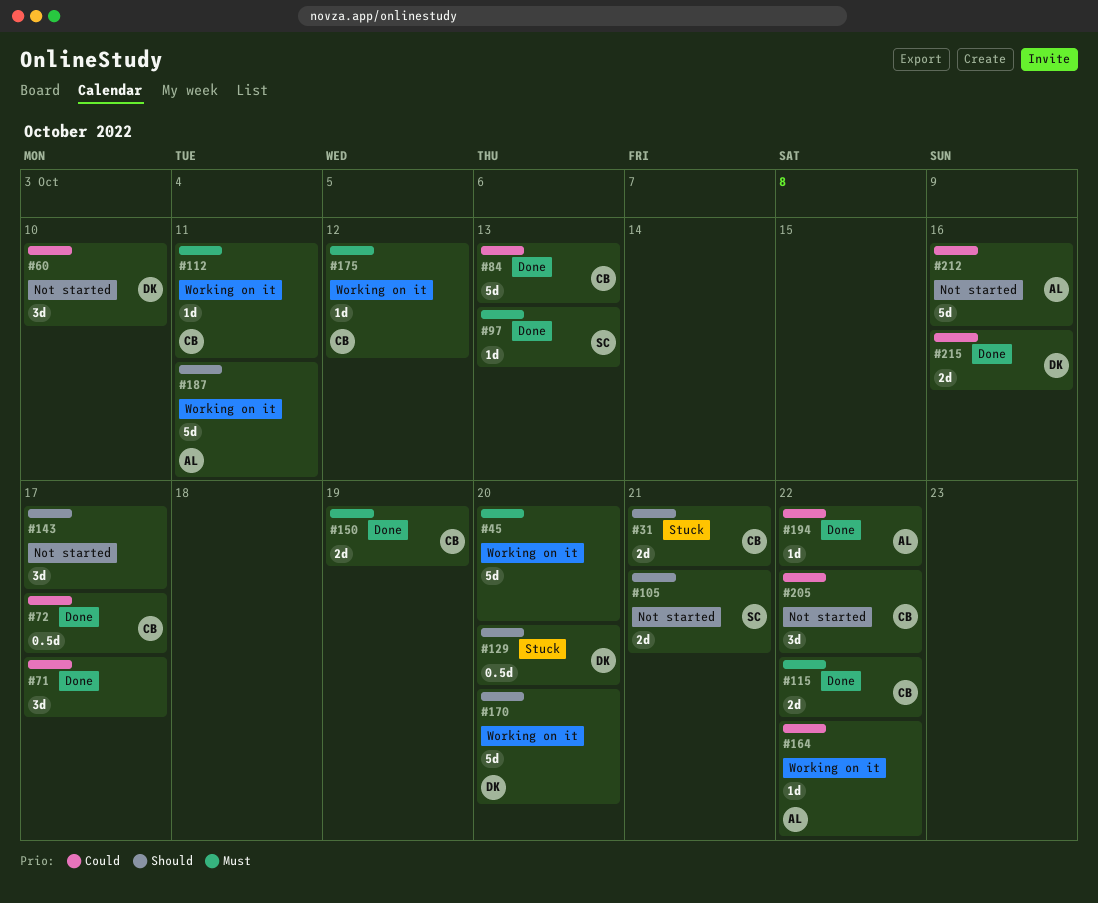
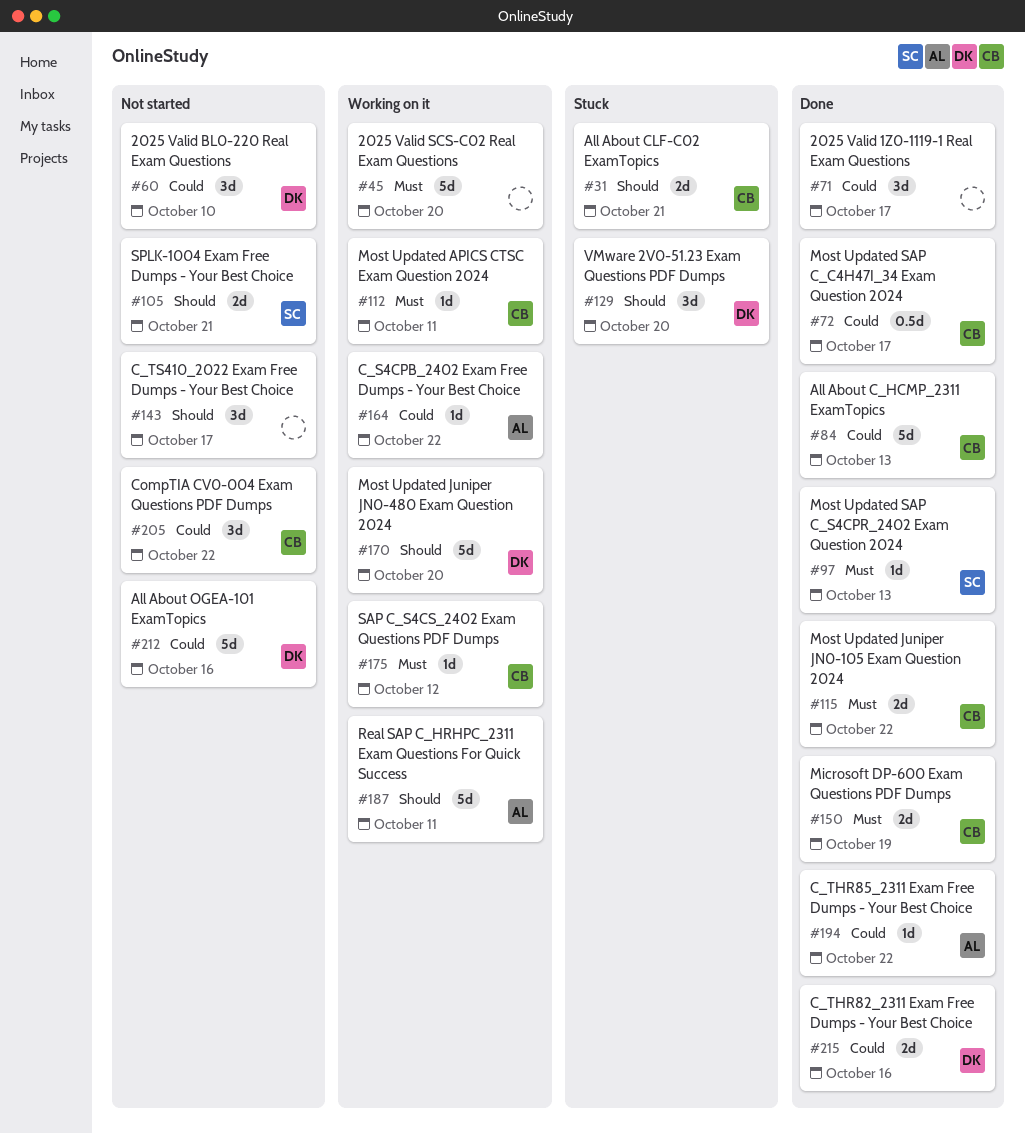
#129, estimate: 0.5d -> 3d
#212, owner: AL -> DK

